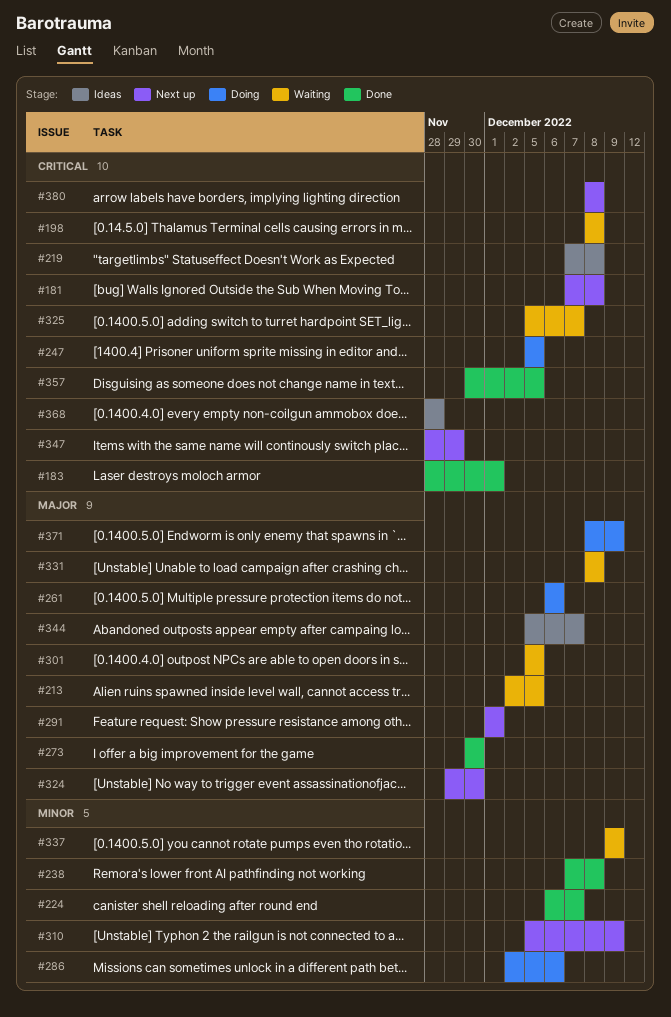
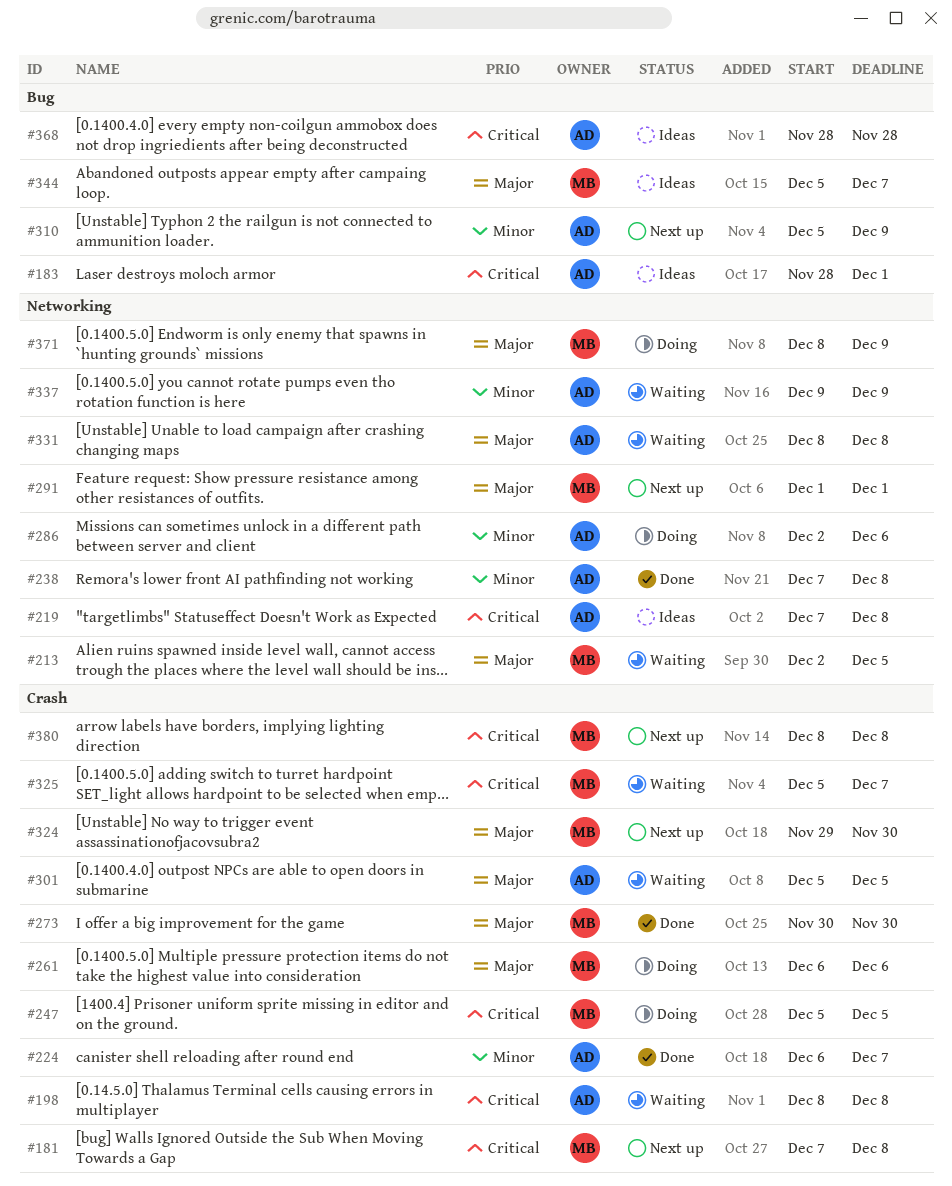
#183, status: Done -> Ideas
#347: present -> none
#357: present -> none

